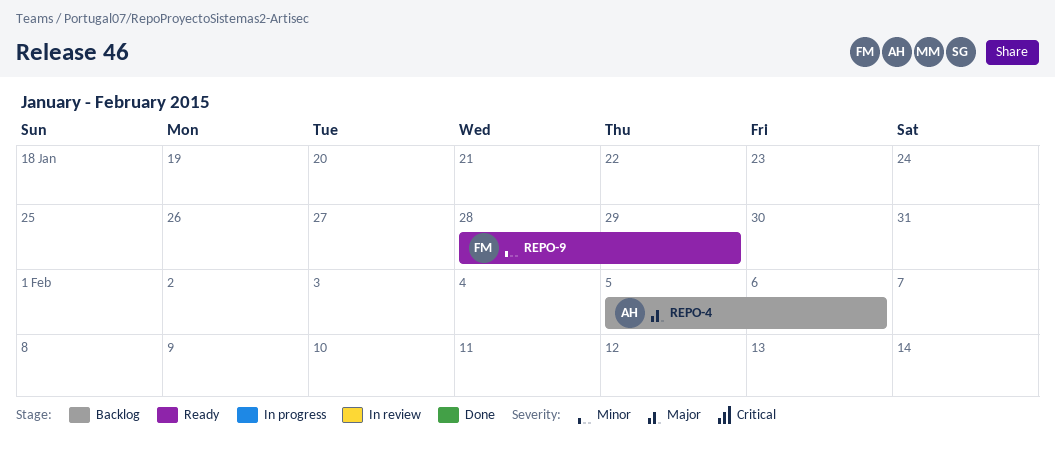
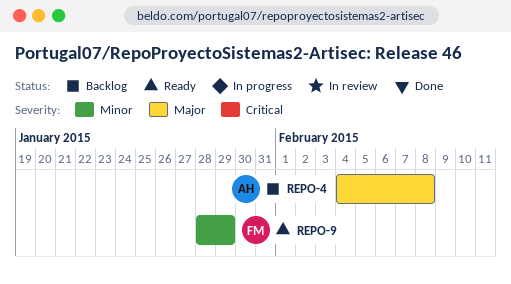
REPO-4, start: Feb 5 -> Feb 4
REPO-4, due: Feb 6 -> Feb 8

